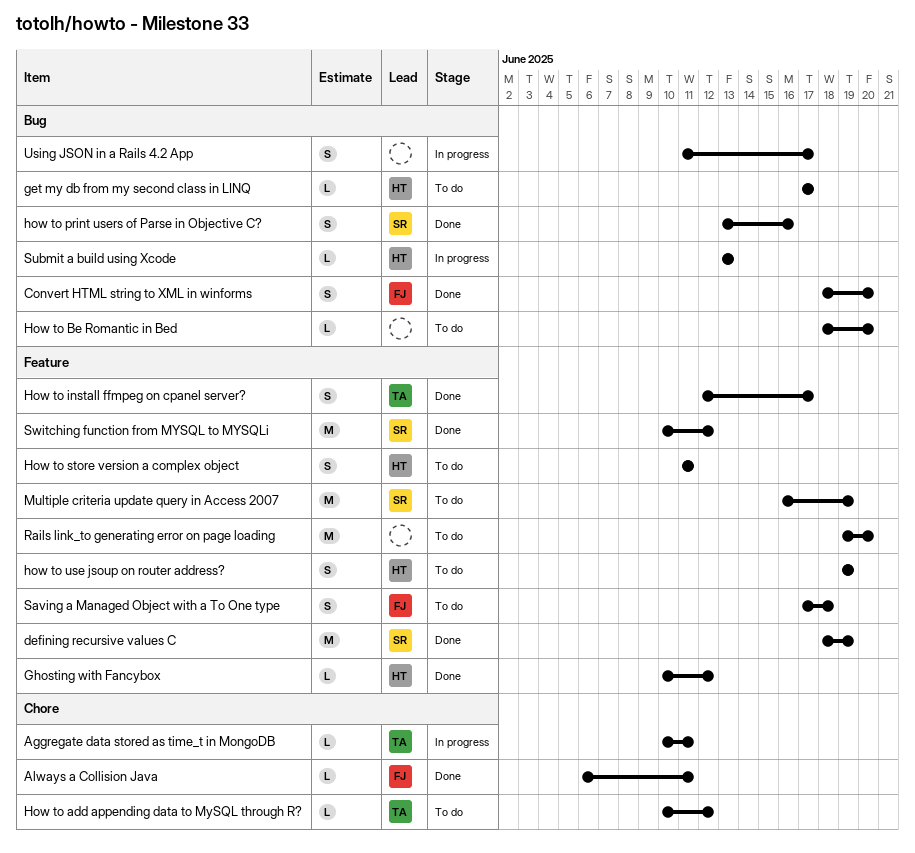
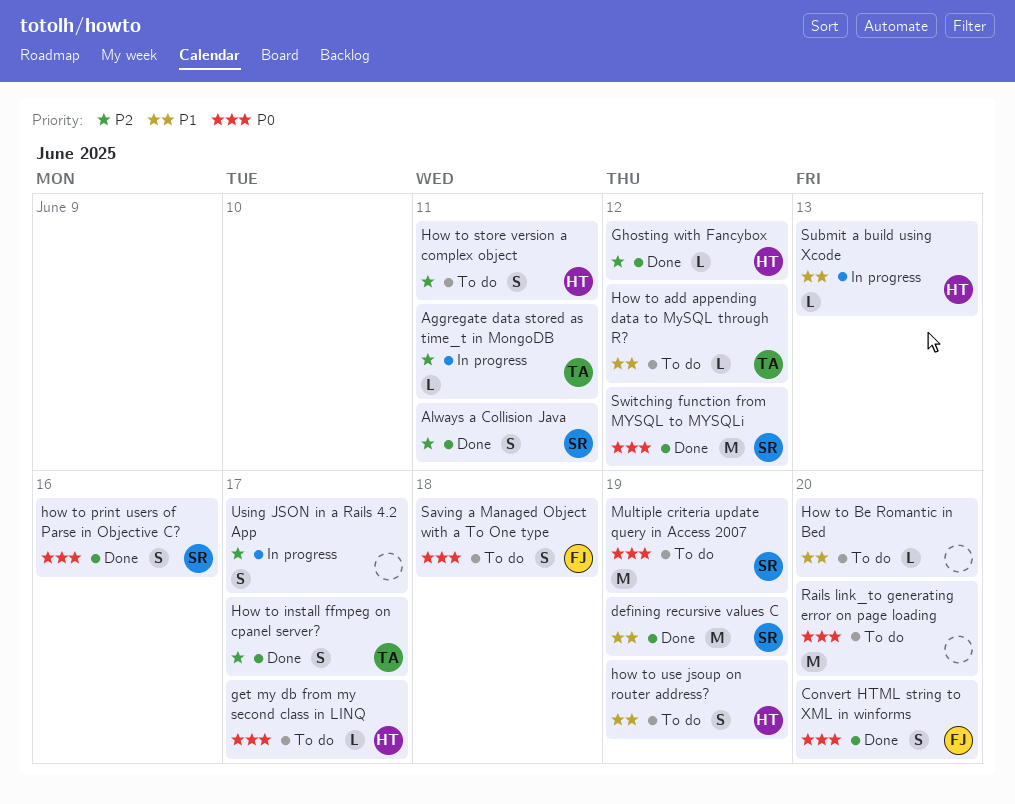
Always a Collision Java, owner: FJ -> SR
Always a Collision Java, estimate: L -> S

